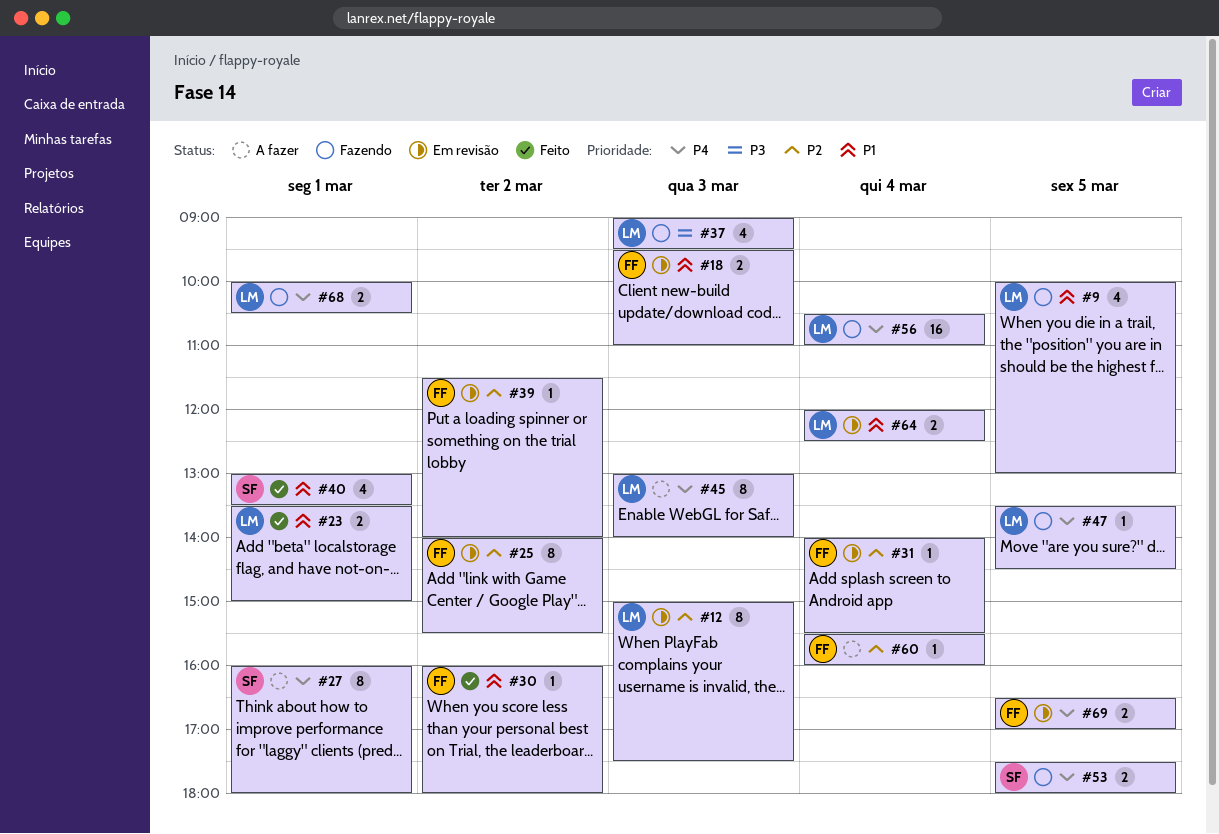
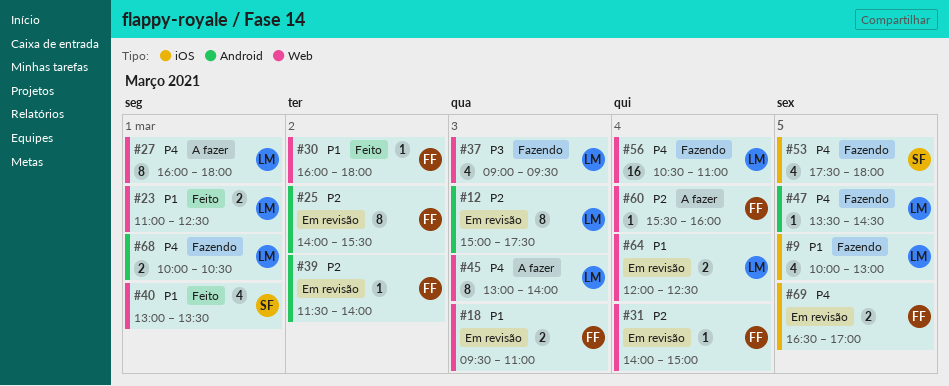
#23, begins: 13:30 -> 11:00
#23, ends: 15:00 -> 12:30
#27, owner: SF -> LM
#31, ends: 15:30 -> 15:00
#53, estimate: 2 -> 4

